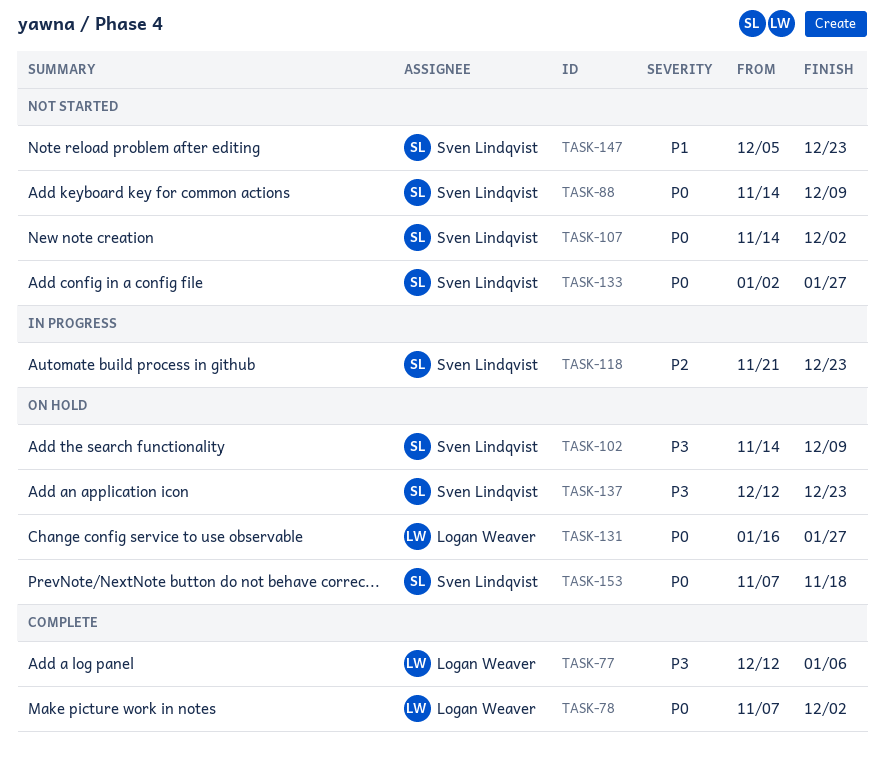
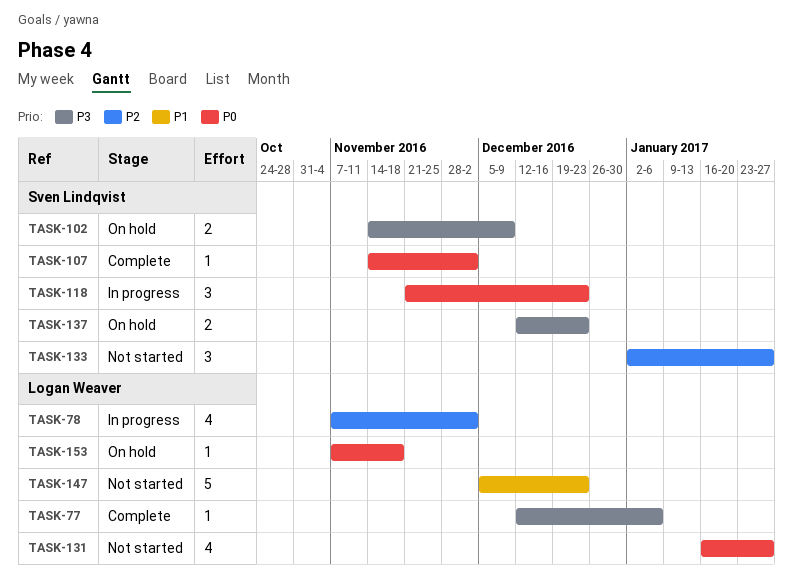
TASK-78, status: Complete -> In progress
TASK-78, priority: P0 -> P2
TASK-88: present -> none
TASK-107, status: Not started -> Complete
TASK-118, priority: P2 -> P0
TASK-131, status: On hold -> Not started
TASK-133, priority: P0 -> P2
TASK-147, owner: Sven Lindqvist -> Logan Weaver
TASK-153, owner: Sven Lindqvist -> Logan Weaver

